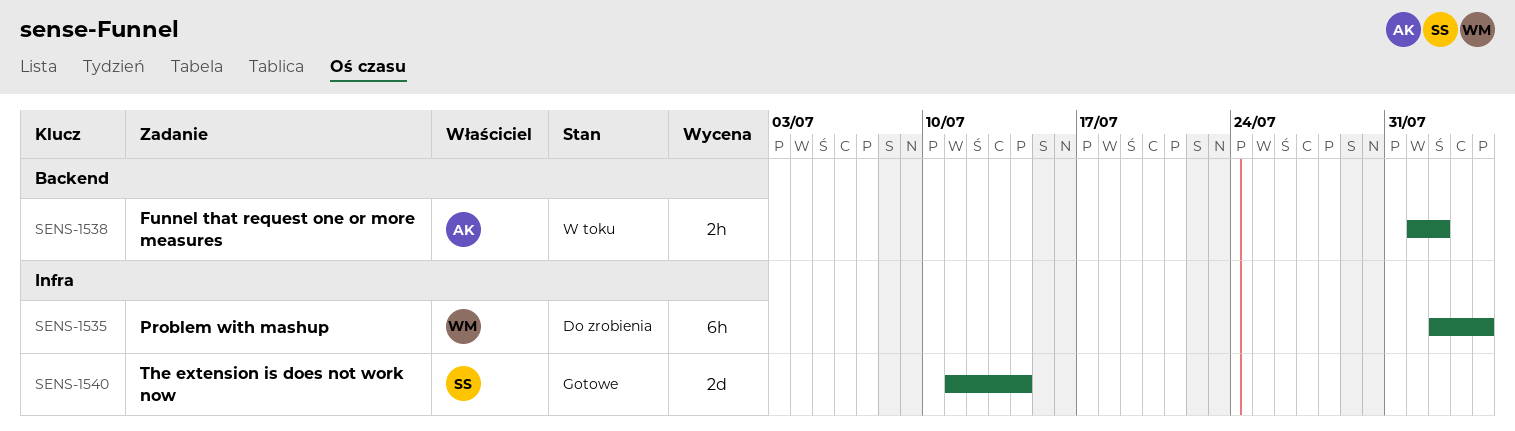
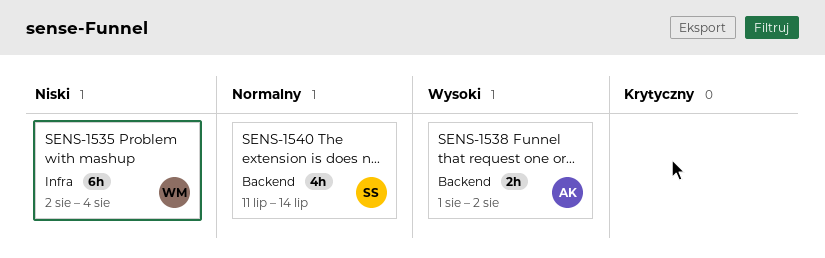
SENS-1540, label: Infra -> Backend
SENS-1540, estimate: 2d -> 4h

